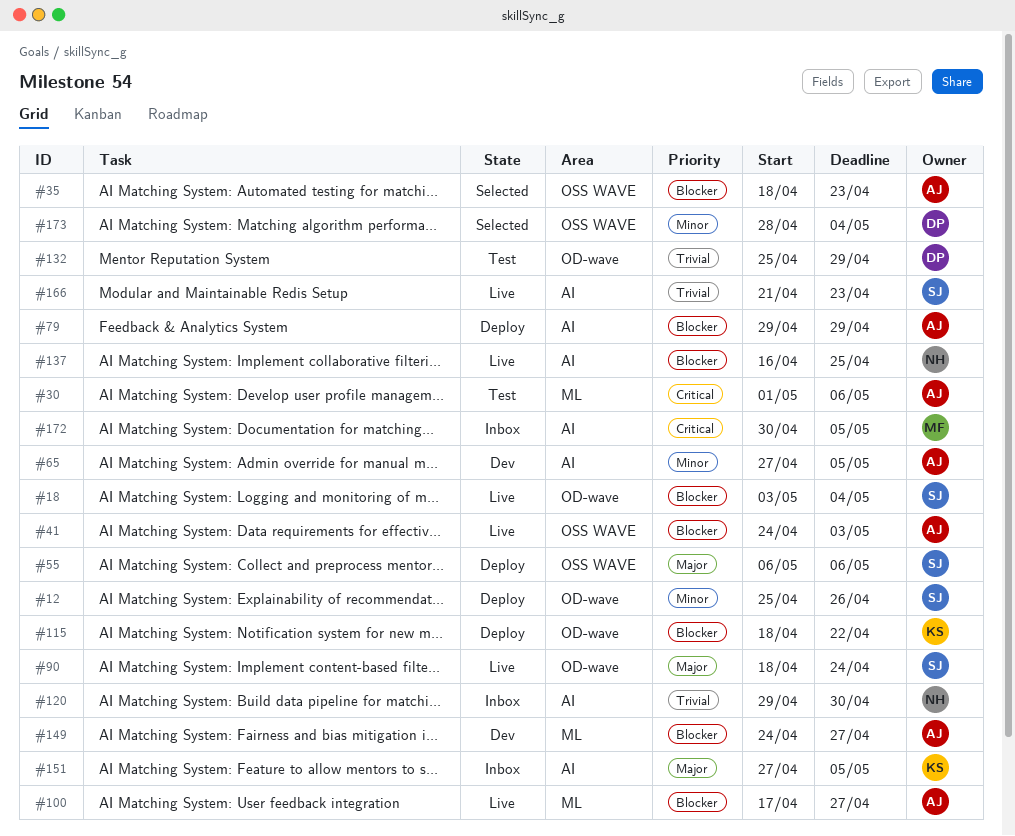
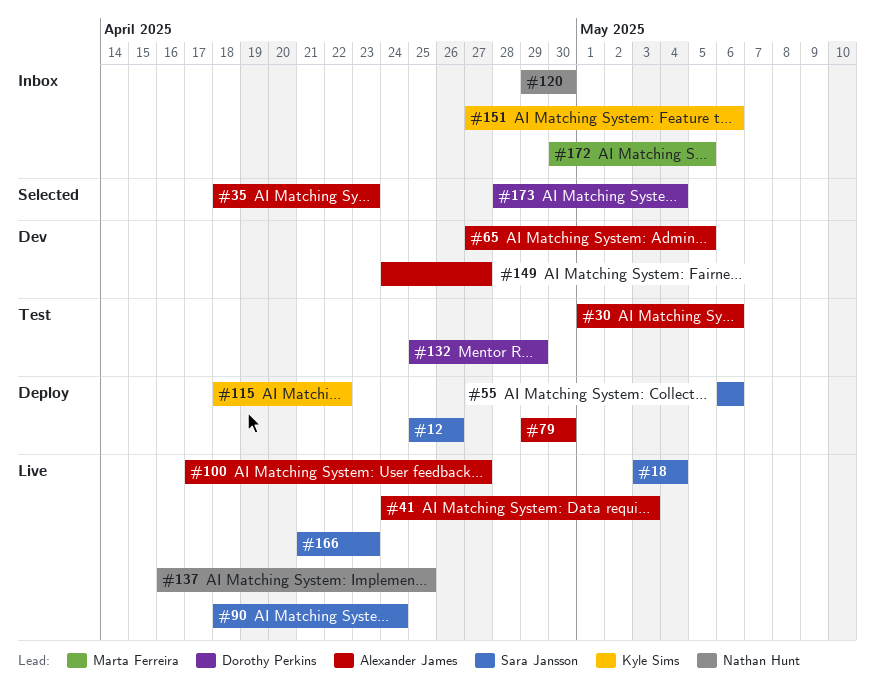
#79, due: Apr 29 -> Apr 30
#151, due: May 5 -> May 6

